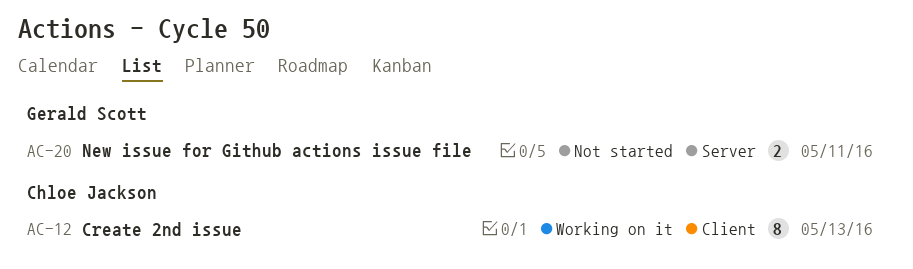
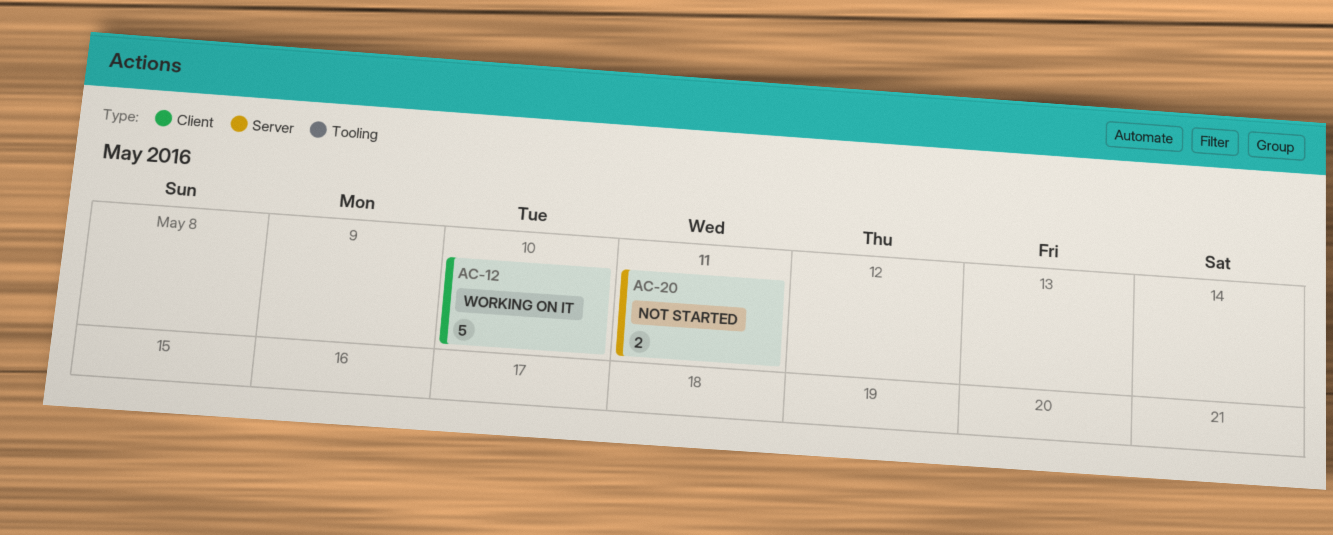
AC-12, estimate: 8 -> 5
AC-12, due: May 13 -> May 10

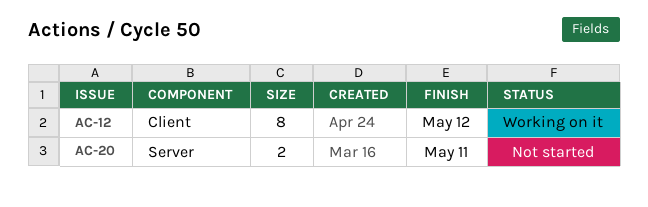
AC-12, estimate: 5 -> 8
AC-12, due: May 10 -> May 12

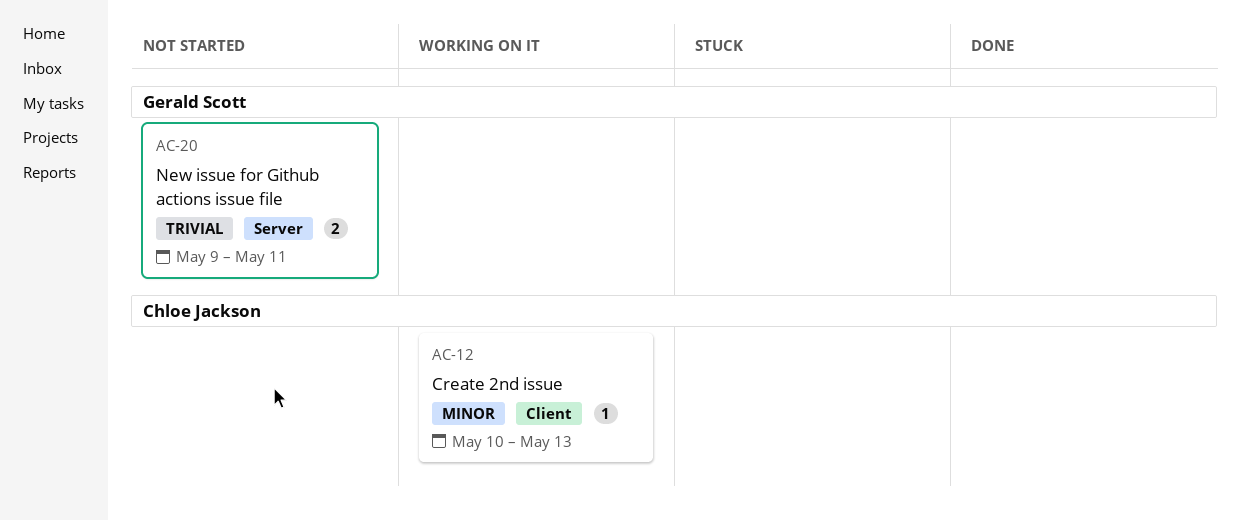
AC-12, estimate: 8 -> 1
AC-12, due: May 12 -> May 13

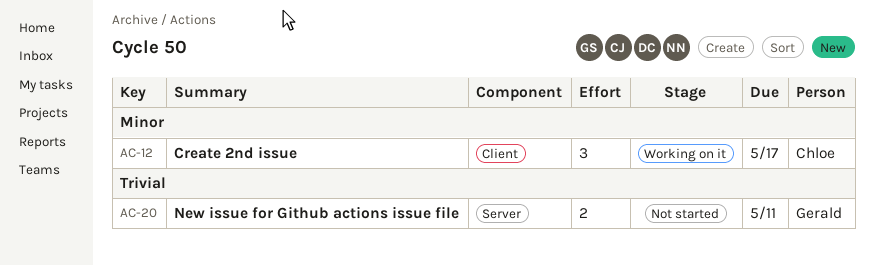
AC-12, estimate: 1 -> 3
AC-12, due: May 13 -> May 17

